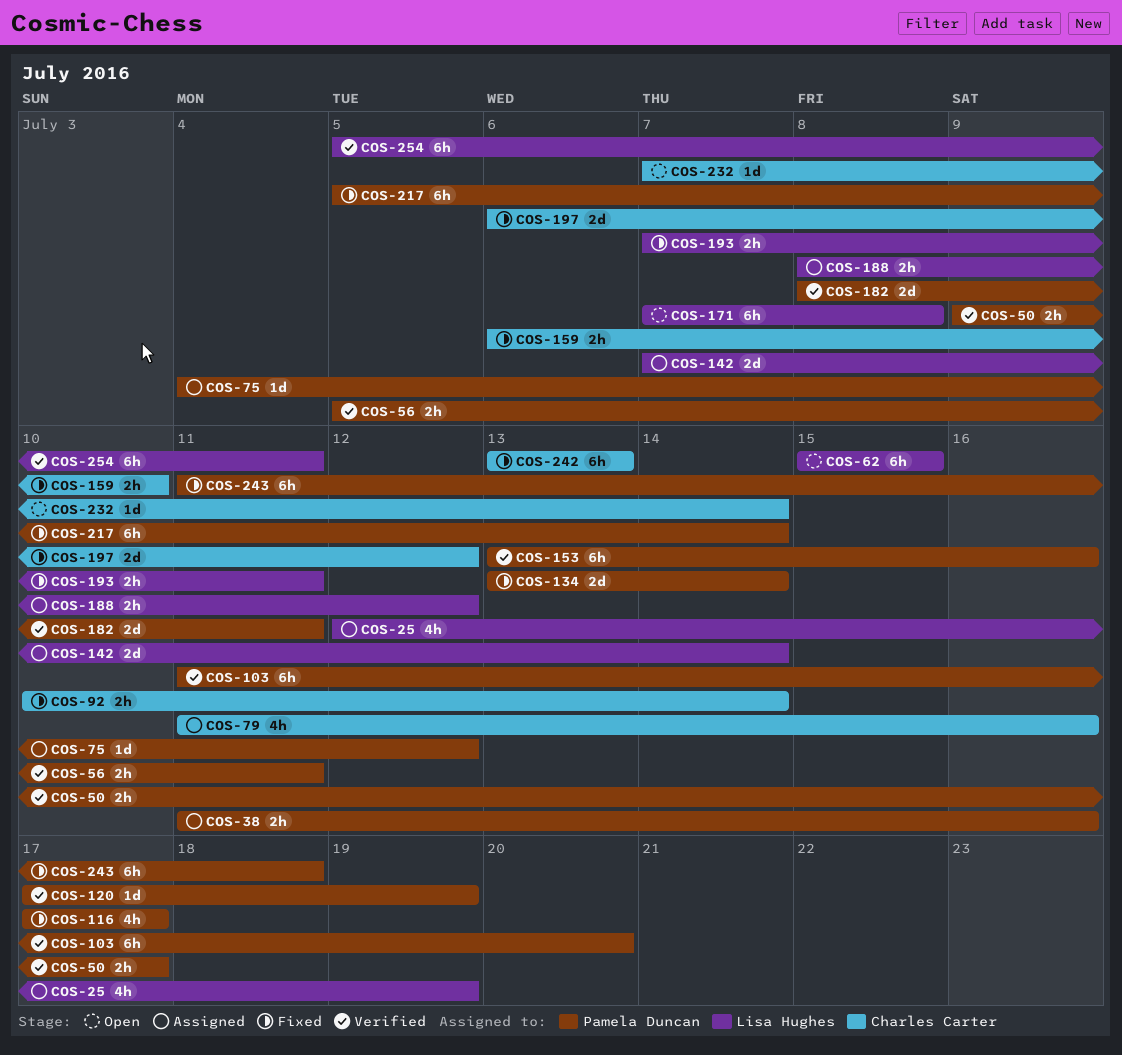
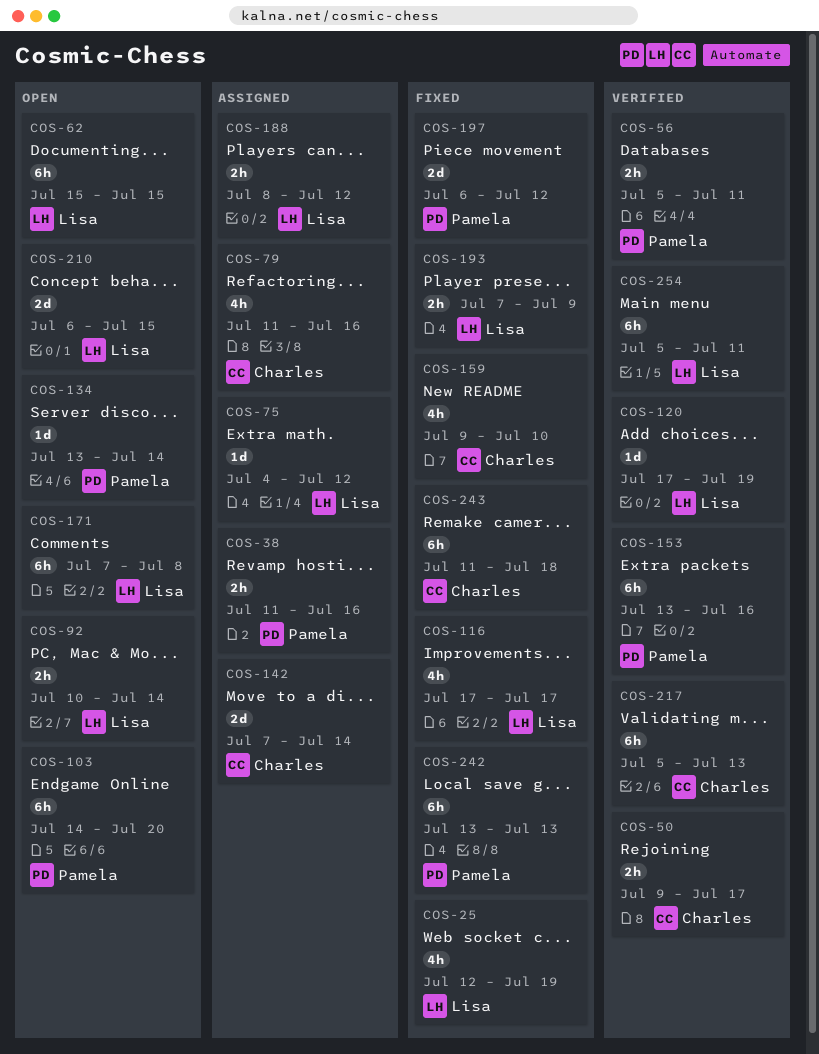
COS-25, status: Assigned -> Fixed
COS-50, owner: Pamela Duncan -> Charles Carter
COS-75, owner: Pamela Duncan -> Lisa Hughes
COS-92, status: Fixed -> Open
COS-92, owner: Charles Carter -> Lisa Hughes
COS-103, status: Verified -> Open
COS-103, start: Jul 11 -> Jul 14
COS-116, owner: Pamela Duncan -> Lisa Hughes
COS-120, owner: Pamela Duncan -> Lisa Hughes
COS-134, status: Fixed -> Open
COS-134, estimate: 2d -> 1d
COS-142, owner: Lisa Hughes -> Charles Carter
COS-159, estimate: 2h -> 4h
COS-159, start: Jul 6 -> Jul 9
COS-182: present -> none
COS-193, due: Jul 11 -> Jul 9
COS-197, owner: Charles Carter -> Pamela Duncan
COS-210: none -> present
COS-217, status: Fixed -> Verified
COS-217, owner: Pamela Duncan -> Charles Carter
COS-217, due: Jul 14 -> Jul 13
COS-232: present -> none
COS-242, owner: Charles Carter -> Pamela Duncan
COS-243, owner: Pamela Duncan -> Charles Carter

